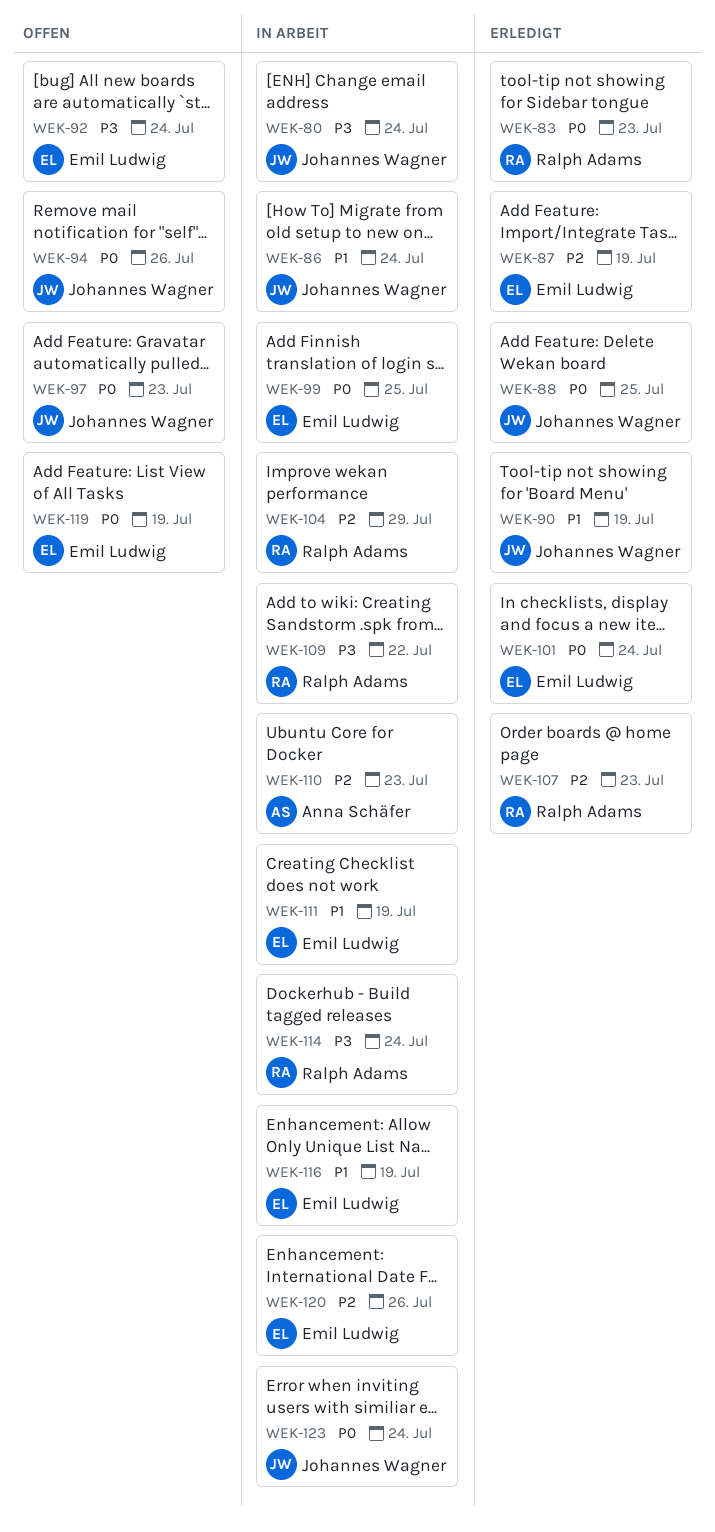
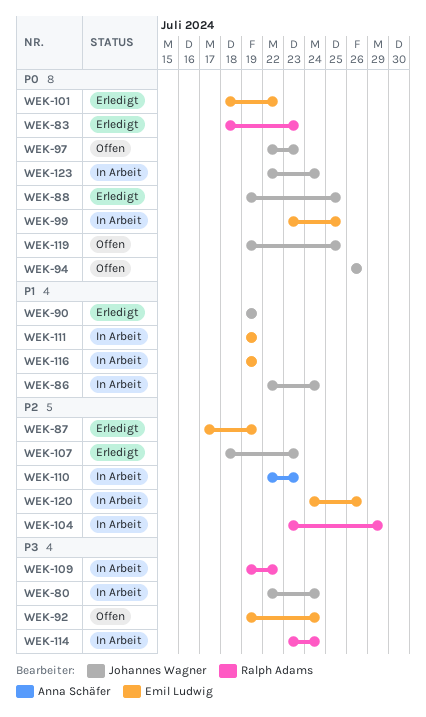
WEK-101, due: Jul 24 -> Jul 22
WEK-107, owner: Ralph Adams -> Johannes Wagner
WEK-119, owner: Emil Ludwig -> Johannes Wagner
WEK-119, due: Jul 19 -> Jul 25

